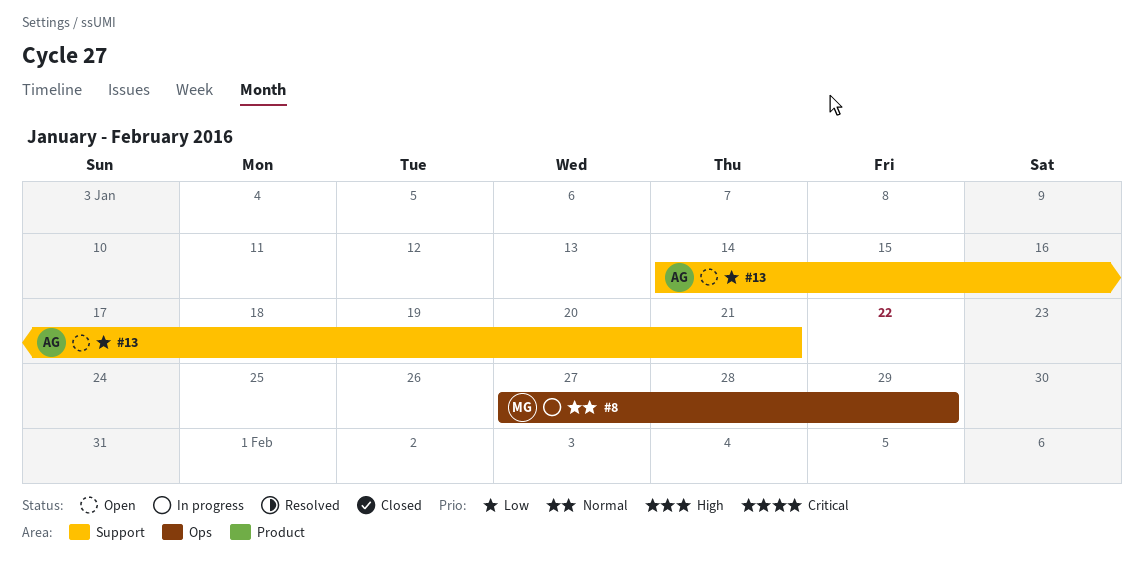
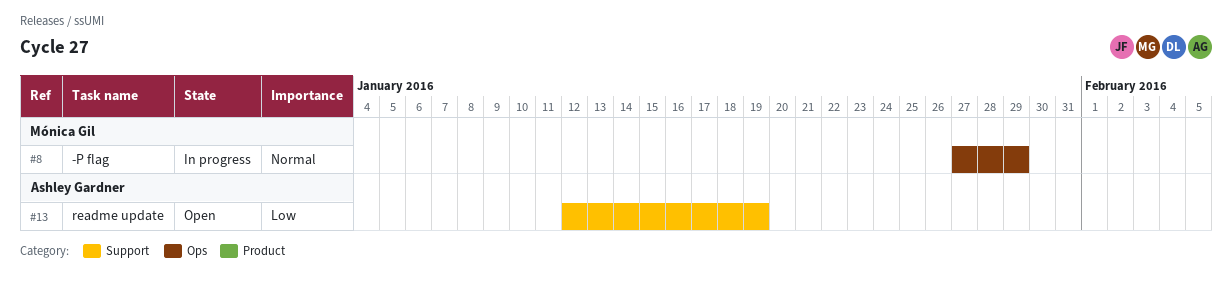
#13, start: Jan 14 -> Jan 12
#13, due: Jan 21 -> Jan 19

